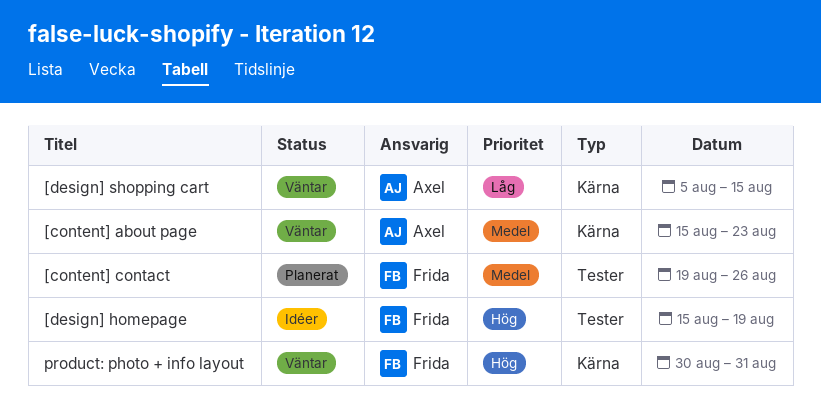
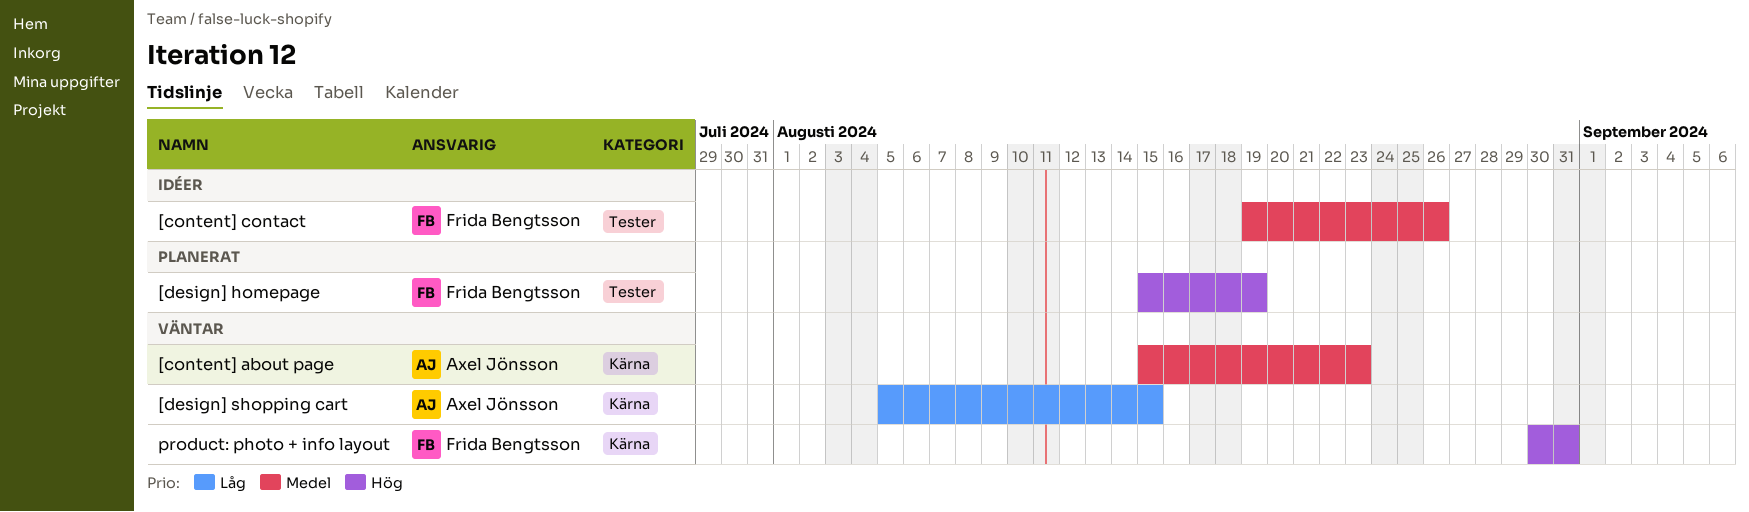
[content] contact, status: Planerat -> Idéer
[design] homepage, status: Idéer -> Planerat

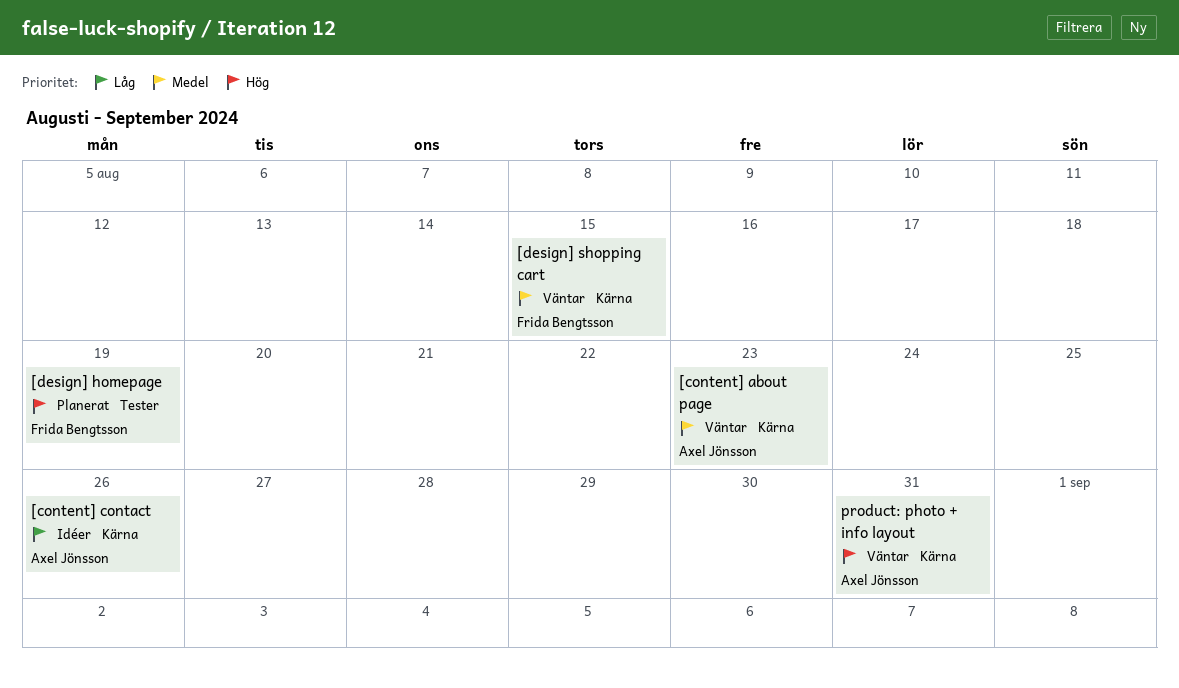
[content] contact, owner: Frida Bengtsson -> Axel Jönsson
[content] contact, priority: Medel -> Låg
[content] contact, label: Tester -> Kärna
[design] shopping cart, owner: Axel Jönsson -> Frida Bengtsson
[design] shopping cart, priority: Låg -> Medel
product: photo + info layout, owner: Frida Bengtsson -> Axel Jönsson

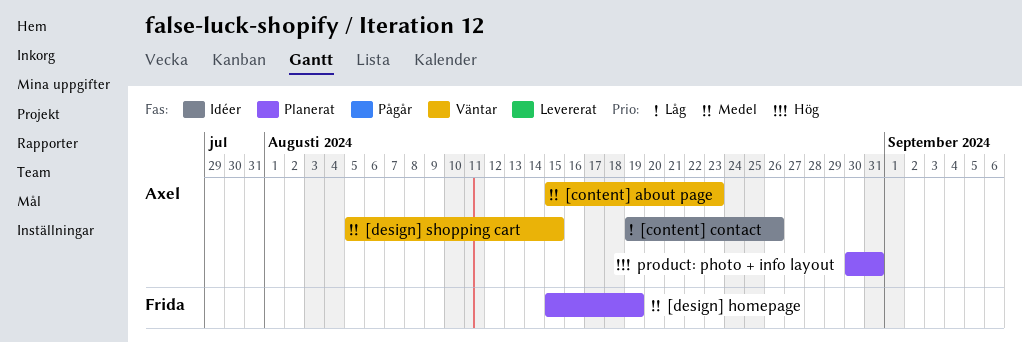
[design] homepage, priority: Hög -> Medel
[design] shopping cart, owner: Frida Bengtsson -> Axel Jönsson
product: photo + info layout, status: Väntar -> Planerat

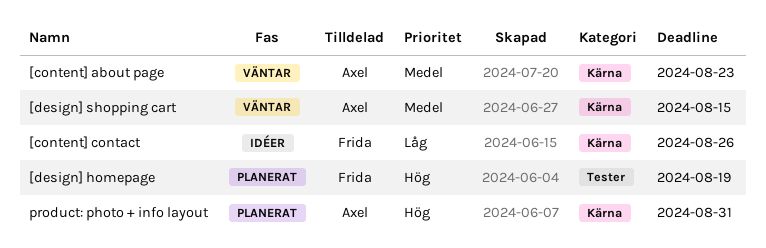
[content] contact, owner: Axel -> Frida
[design] homepage, priority: Medel -> Hög

